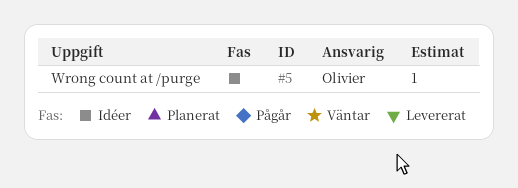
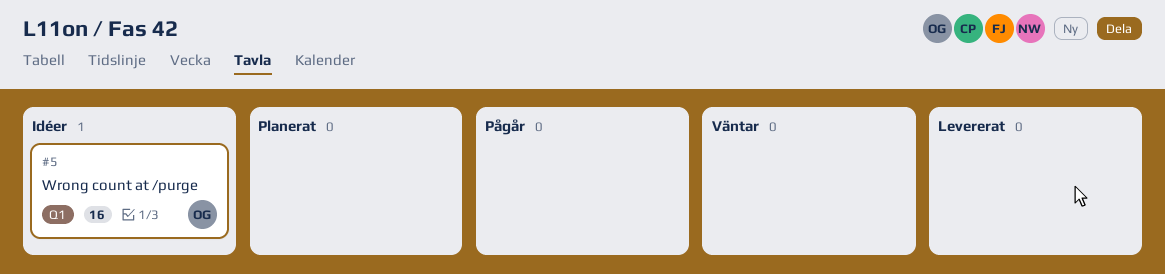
#5, estimate: 1 -> 16

